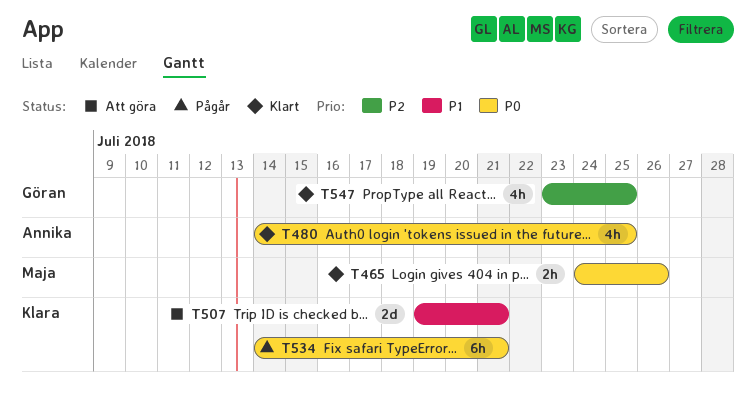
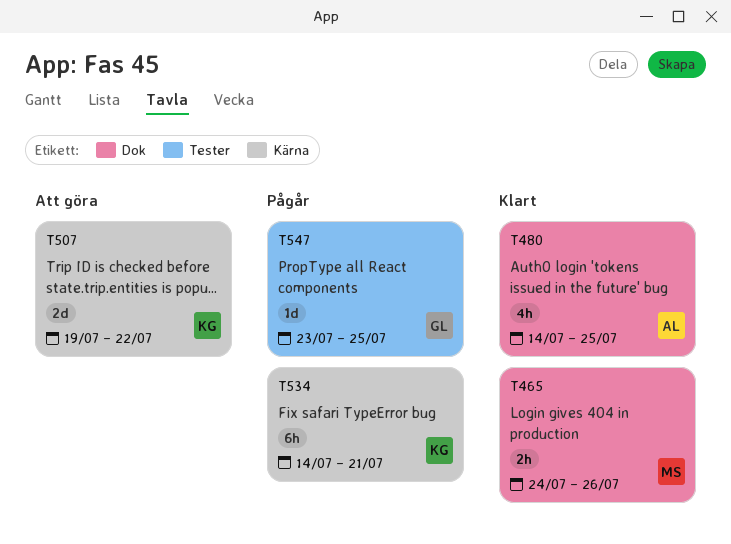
T507, due: Jul 21 -> Jul 22
T547, status: Klart -> Pågår
T547, estimate: 4h -> 1d

